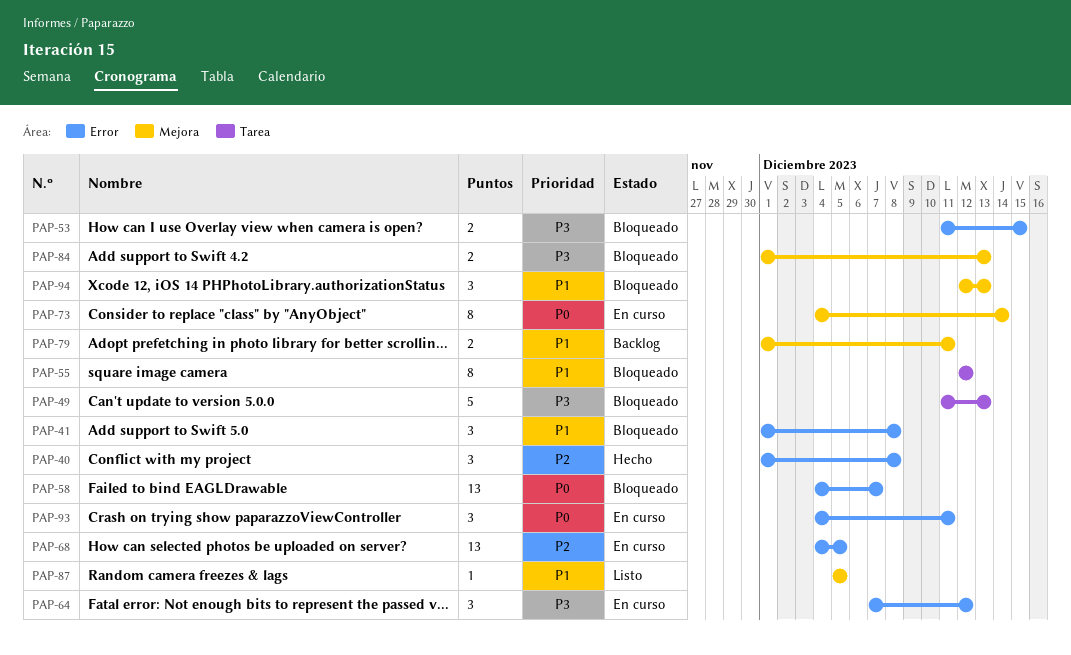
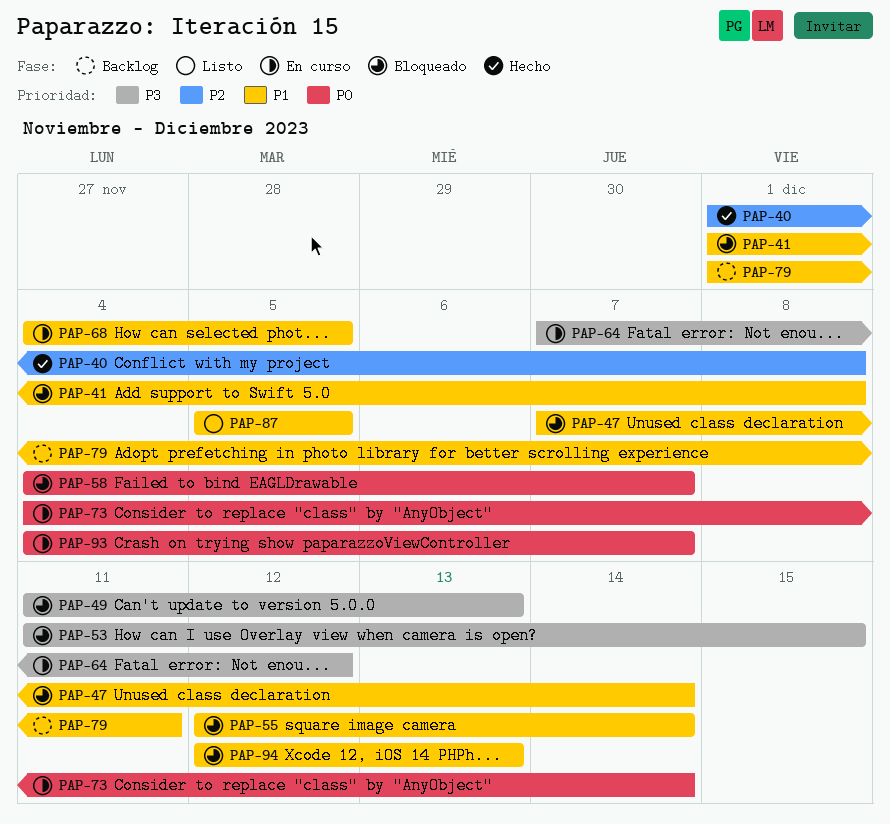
PAP-47: none -> present
PAP-55, due: Dec 12 -> Dec 14
PAP-68, priority: P2 -> P1
PAP-84: present -> none
PAP-93, due: Dec 11 -> Dec 7

